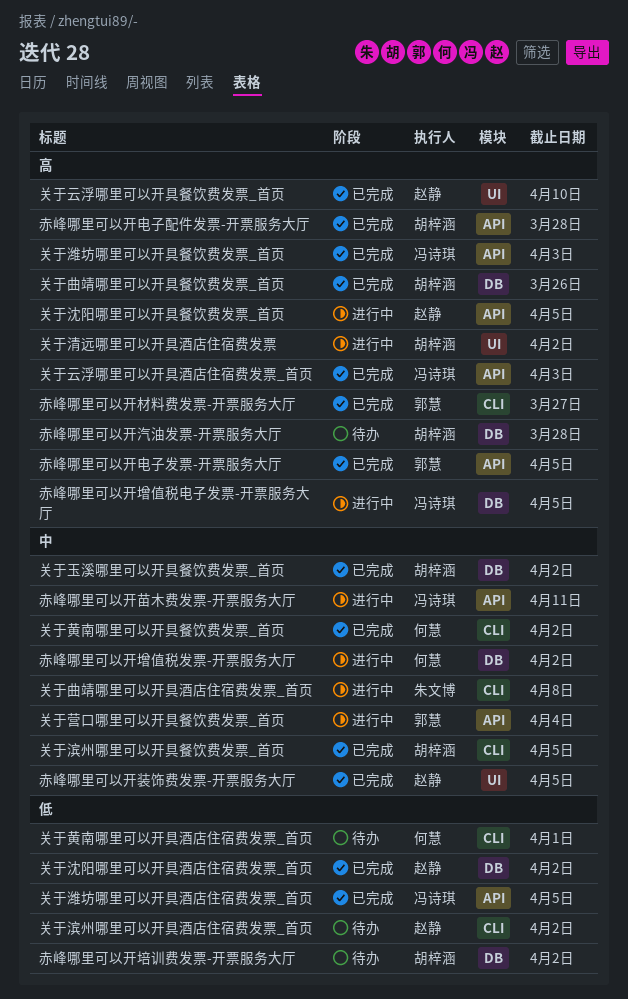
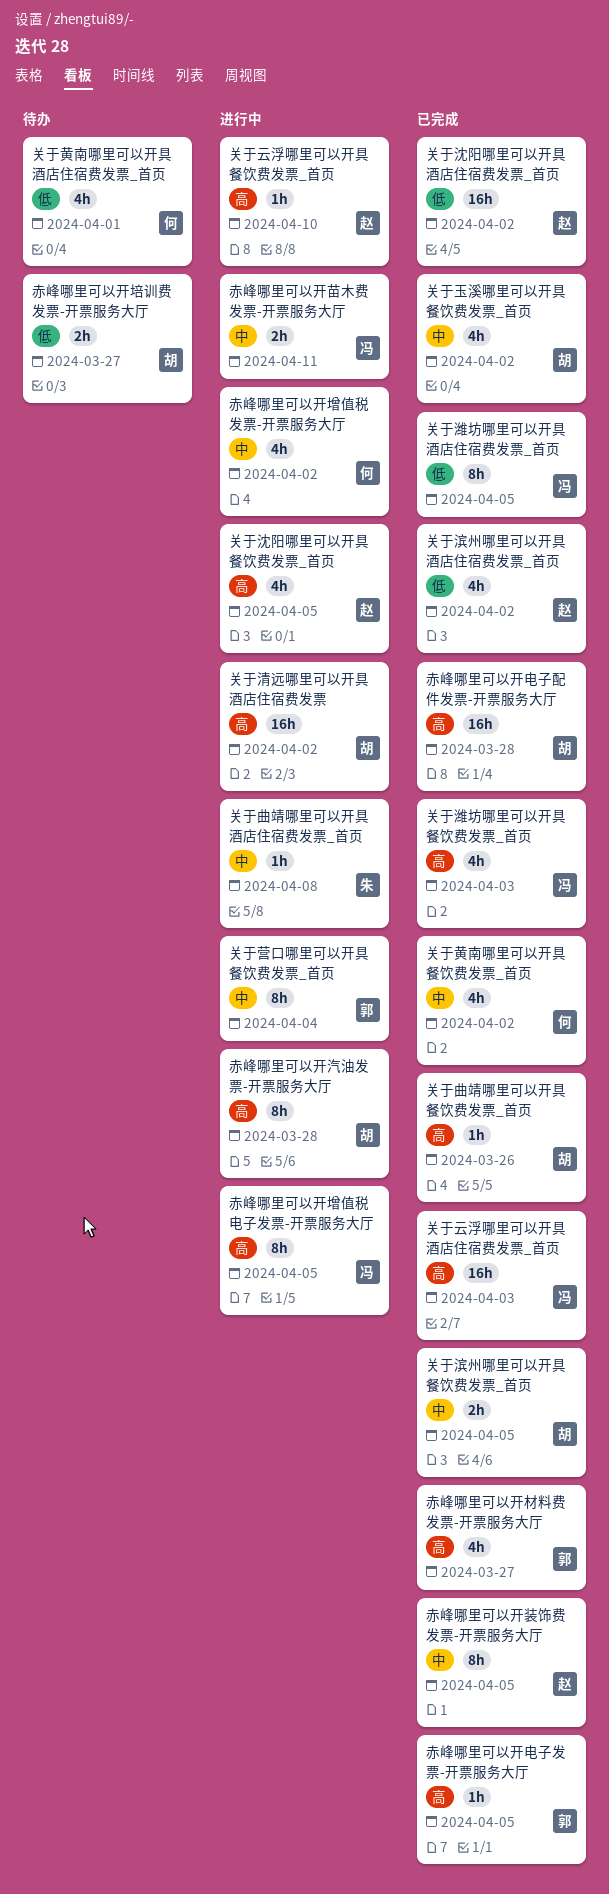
关于云浮哪里可以开具餐饮费发票_首页, status: 已完成 -> 进行中
关于滨州哪里可以开具酒店住宿费发票_首页, status: 待办 -> 已完成
赤峰哪里可以开培训费发票-开票服务大厅, due: Apr 2 -> Mar 27
赤峰哪里可以开汽油发票-开票服务大厅, status: 待办 -> 进行中

